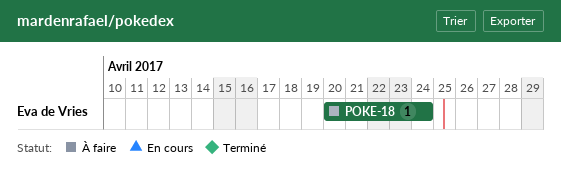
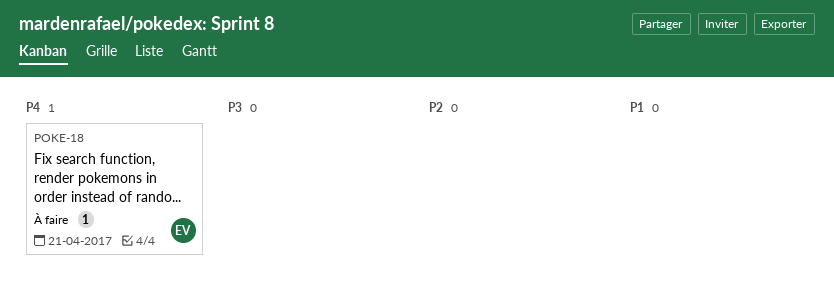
POKE-18, due: Apr 24 -> Apr 21

